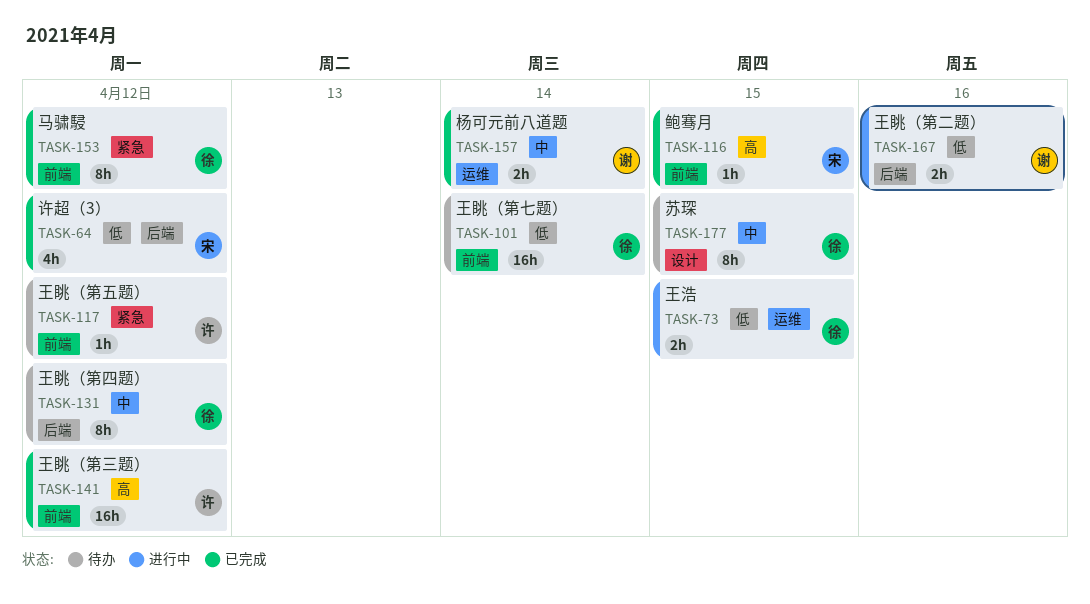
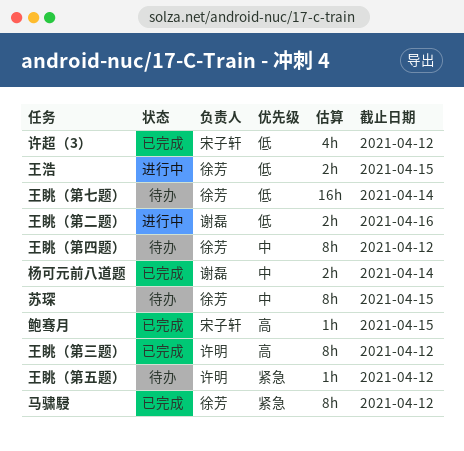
王眺（第三题）, estimate: 16h -> 8h

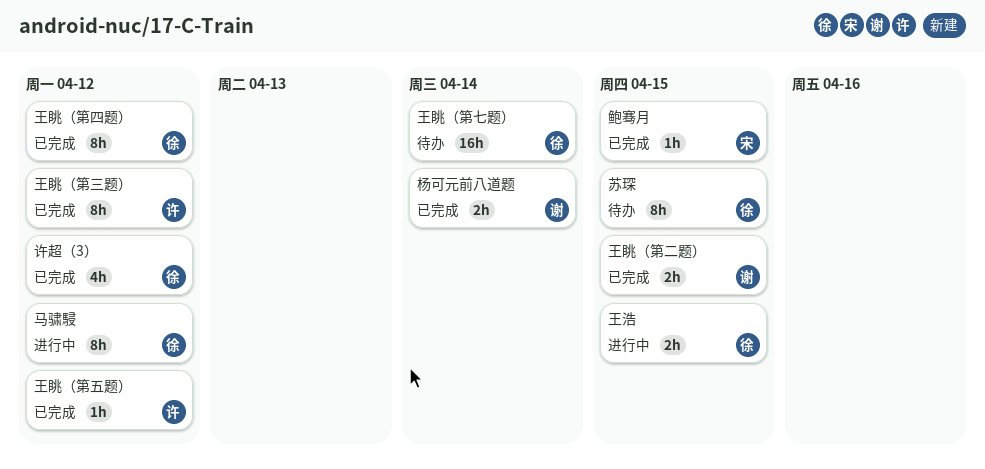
王眺（第二题）, status: 进行中 -> 已完成
王眺（第二题）, due: Apr 16 -> Apr 15
王眺（第五题）, status: 待办 -> 已完成
王眺（第四题）, status: 待办 -> 已完成
许超（3）, owner: 宋子轩 -> 徐芳
马骕駸, status: 已完成 -> 进行中

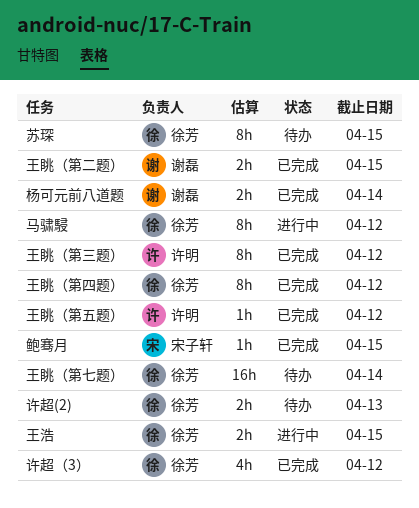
许超(2): none -> present

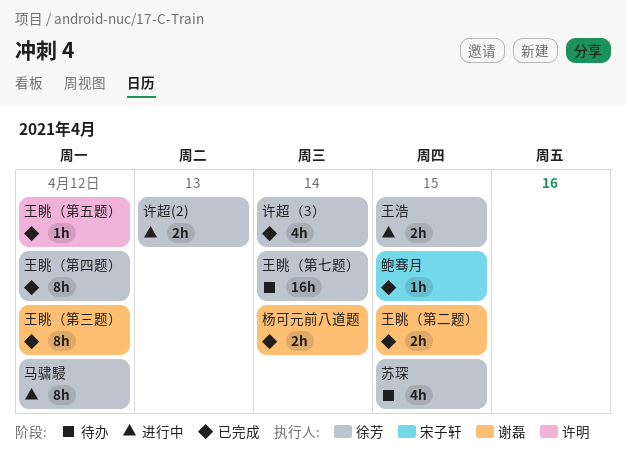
王眺（第三题）, owner: 许明 -> 谢磊
苏琛, estimate: 8h -> 4h
许超(2), status: 待办 -> 进行中
许超（3）, due: Apr 12 -> Apr 14

